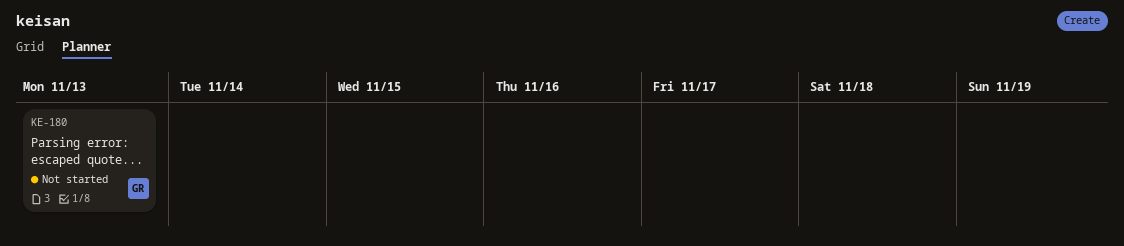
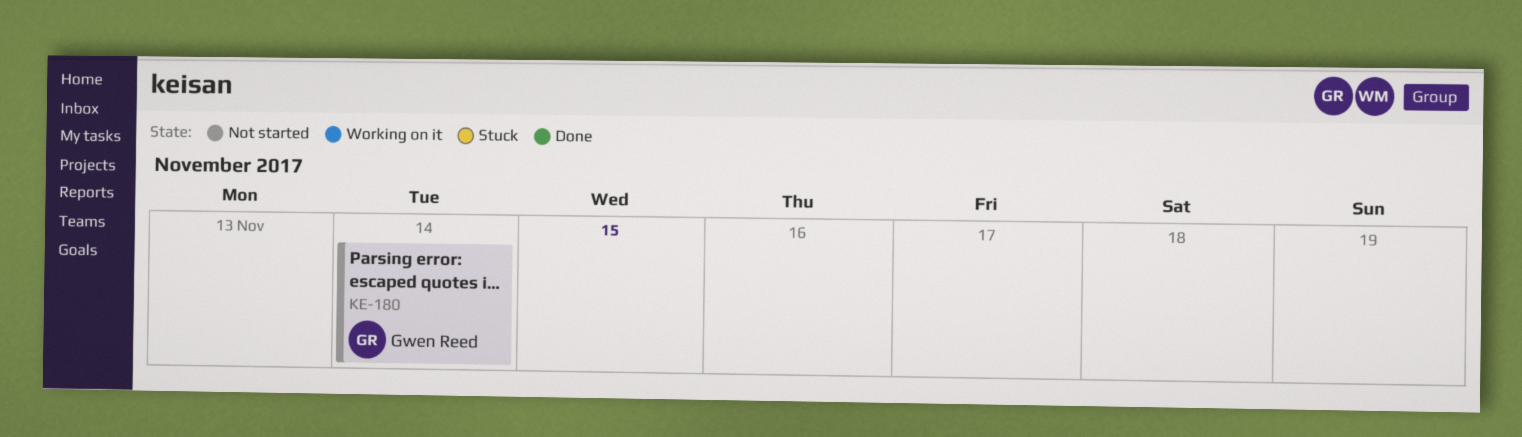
KE-180, due: Nov 13 -> Nov 14

